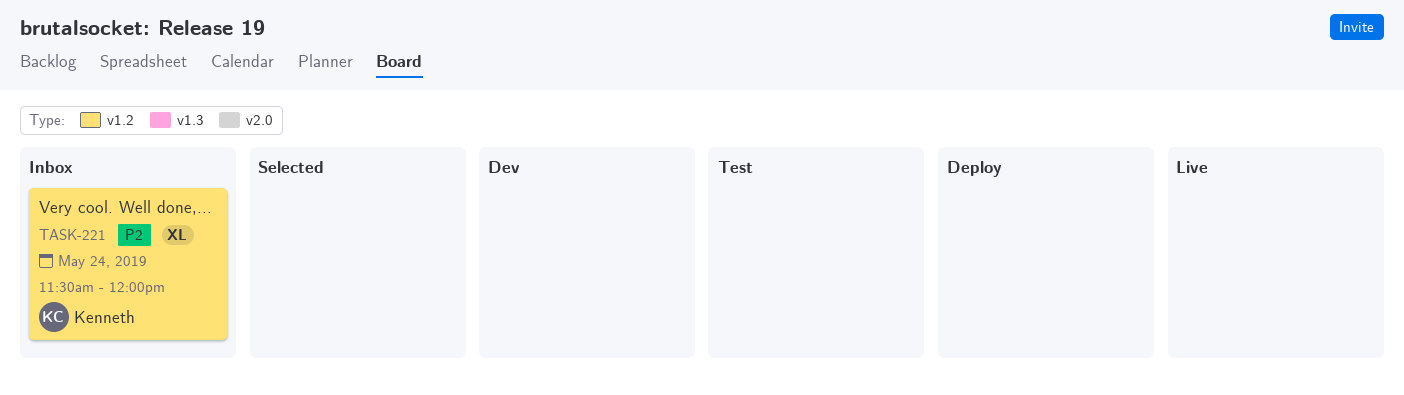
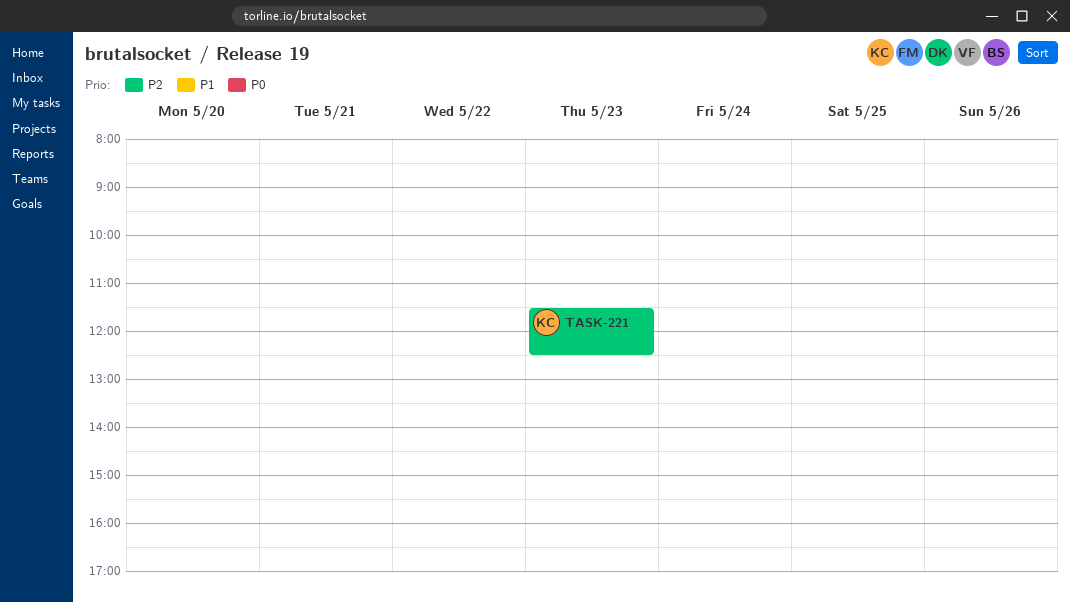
TASK-221, day: May 24 -> May 23
TASK-221, ends: 12:00 -> 12:30

